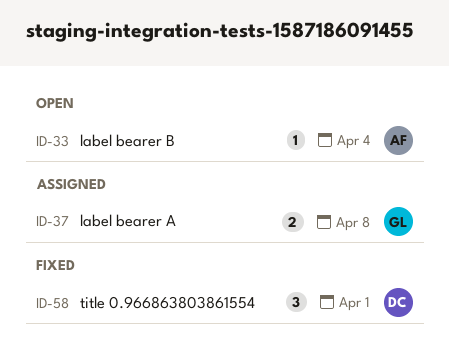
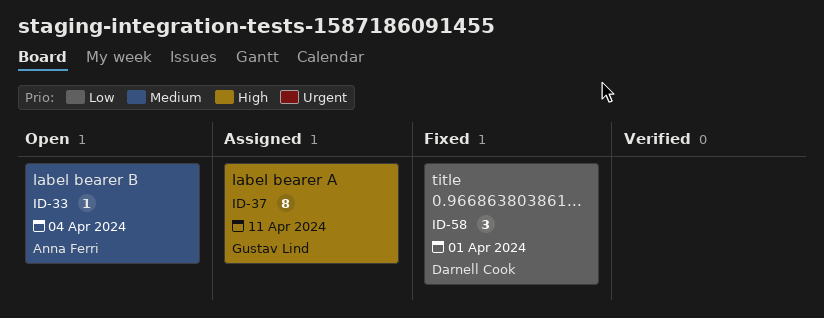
ID-37, estimate: 2 -> 8
ID-37, due: Apr 8 -> Apr 11

